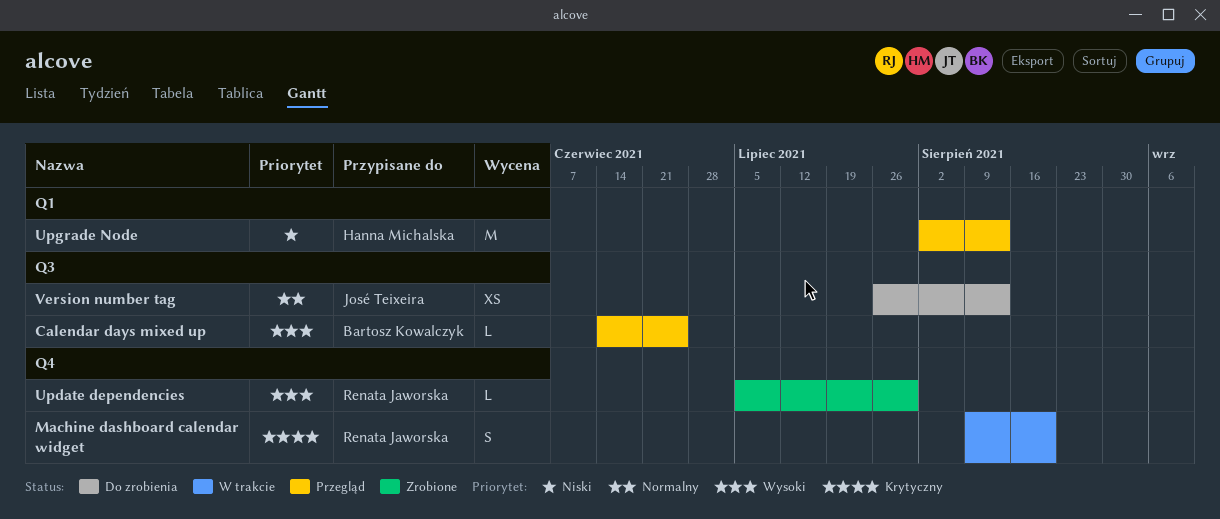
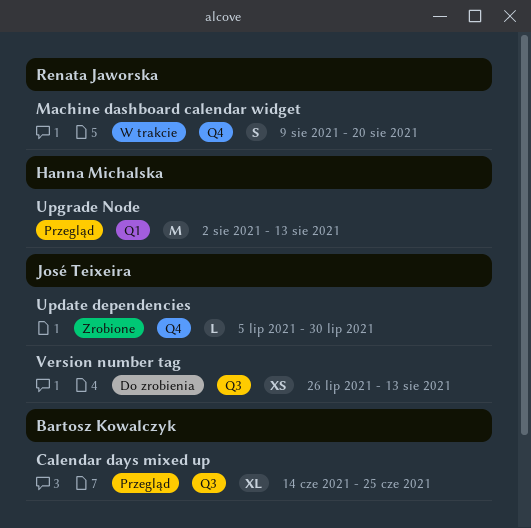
Calendar days mixed up, estimate: L -> XL
Update dependencies, owner: Renata Jaworska -> José Teixeira

